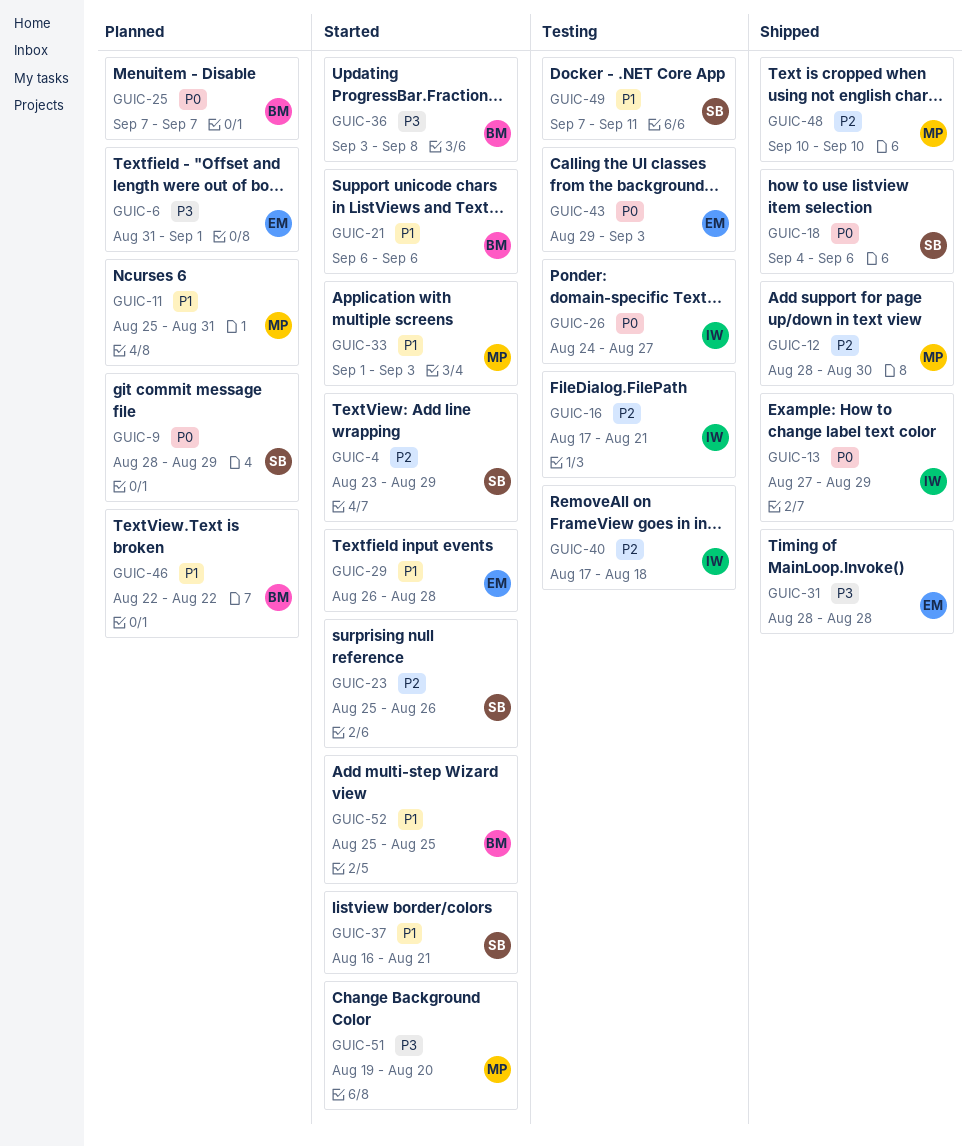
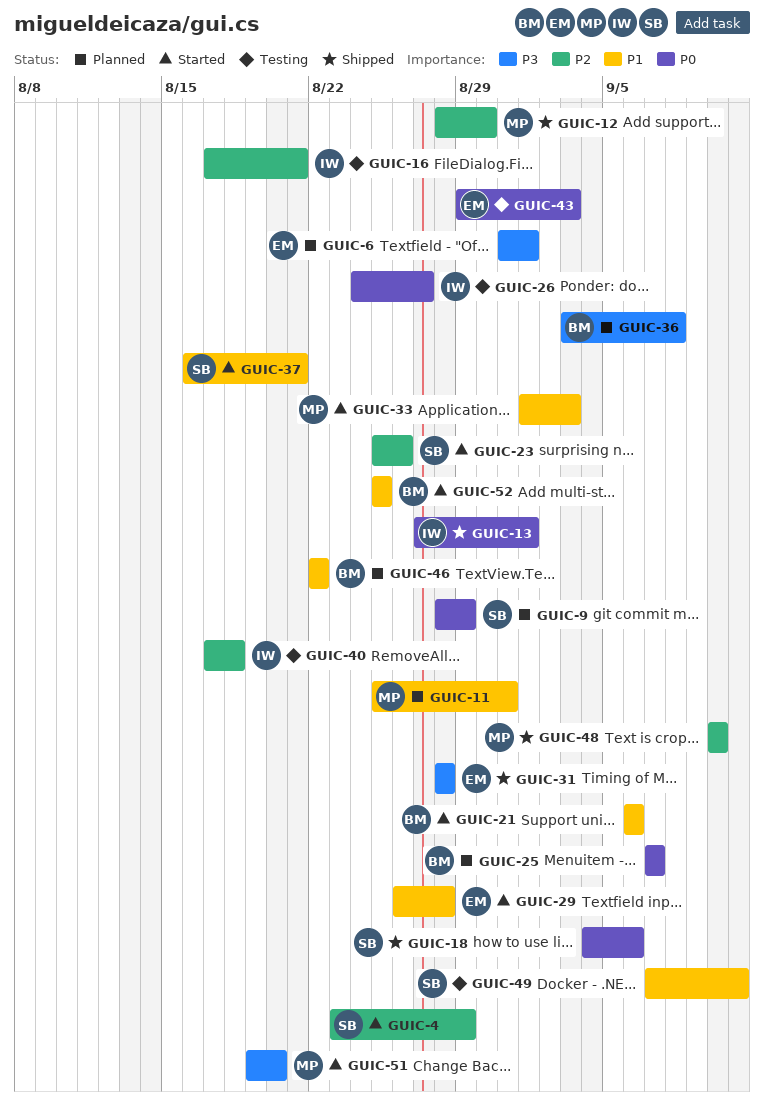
GUIC-13, due: Aug 29 -> Sep 1
GUIC-36, status: Started -> Planned

